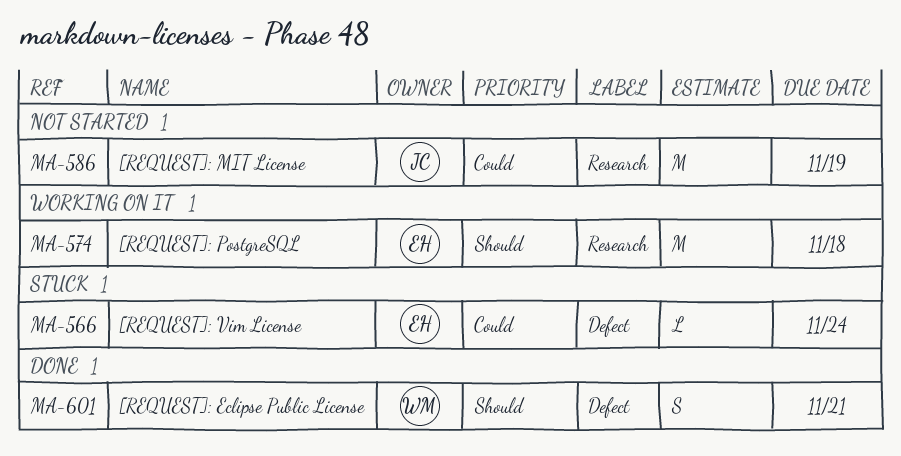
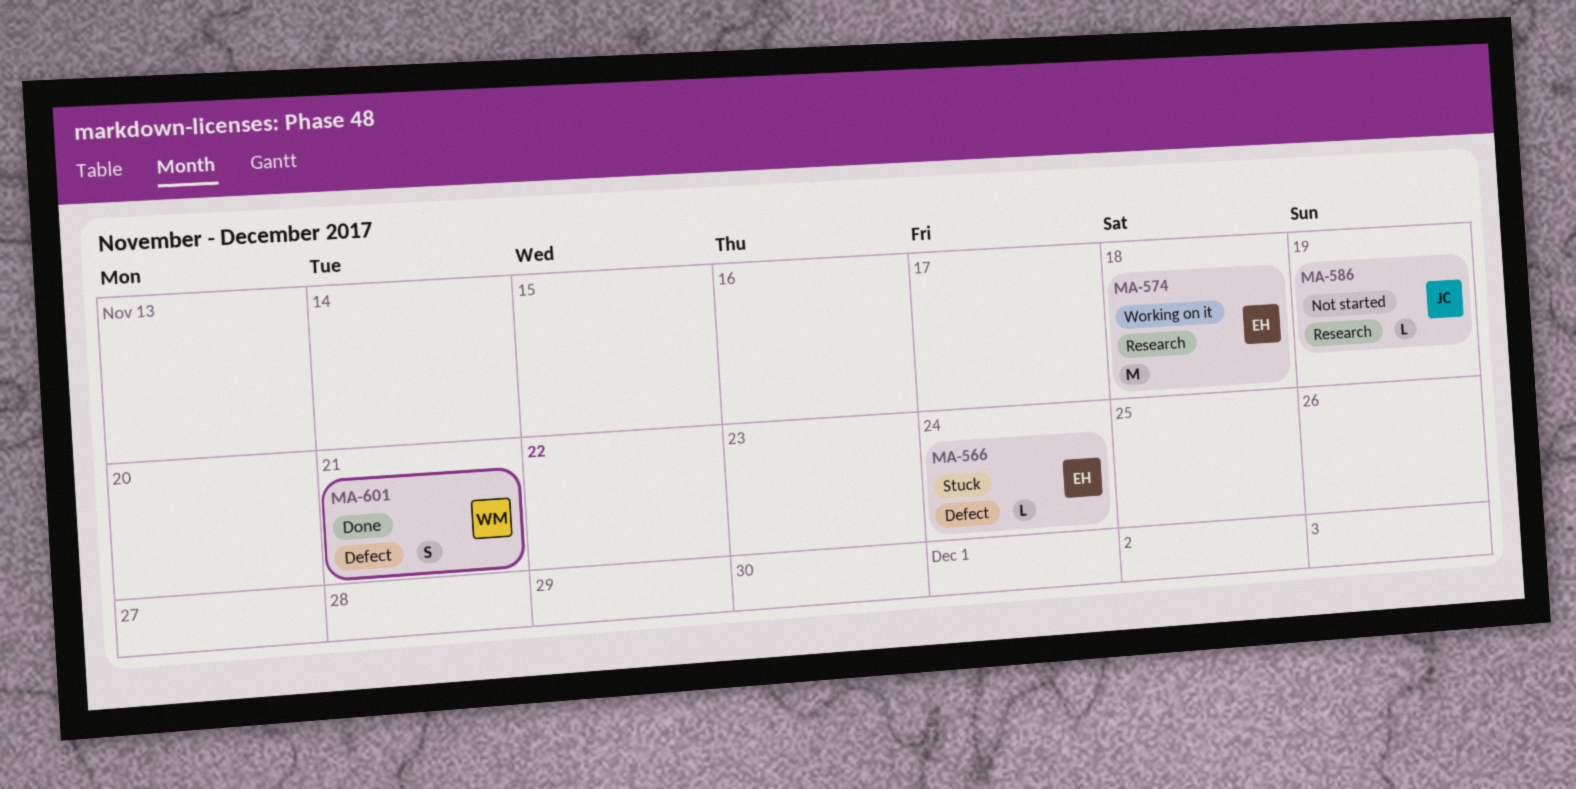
MA-586, estimate: M -> L

